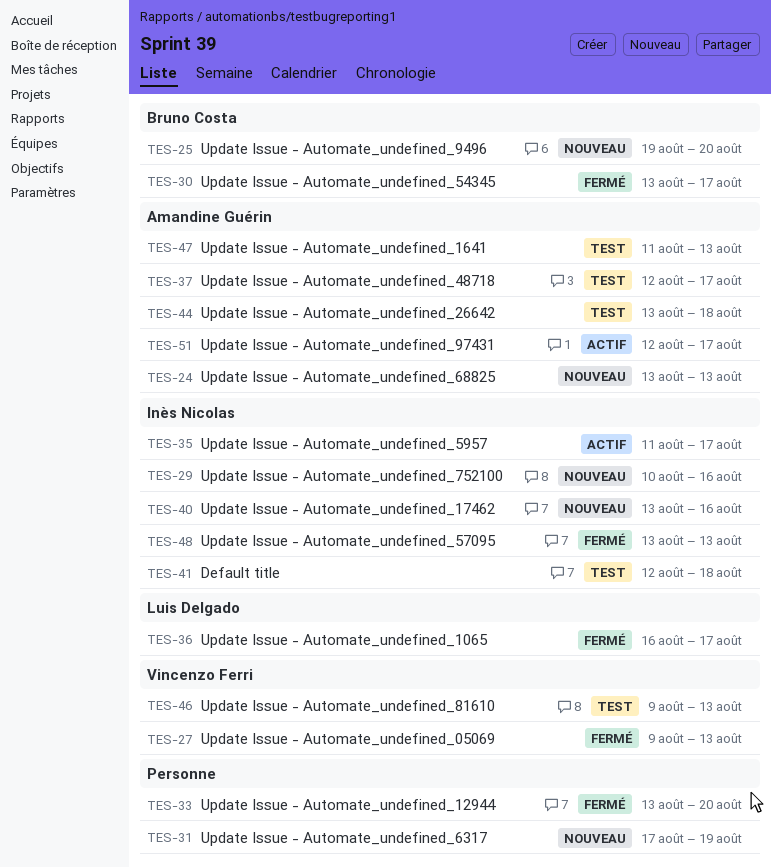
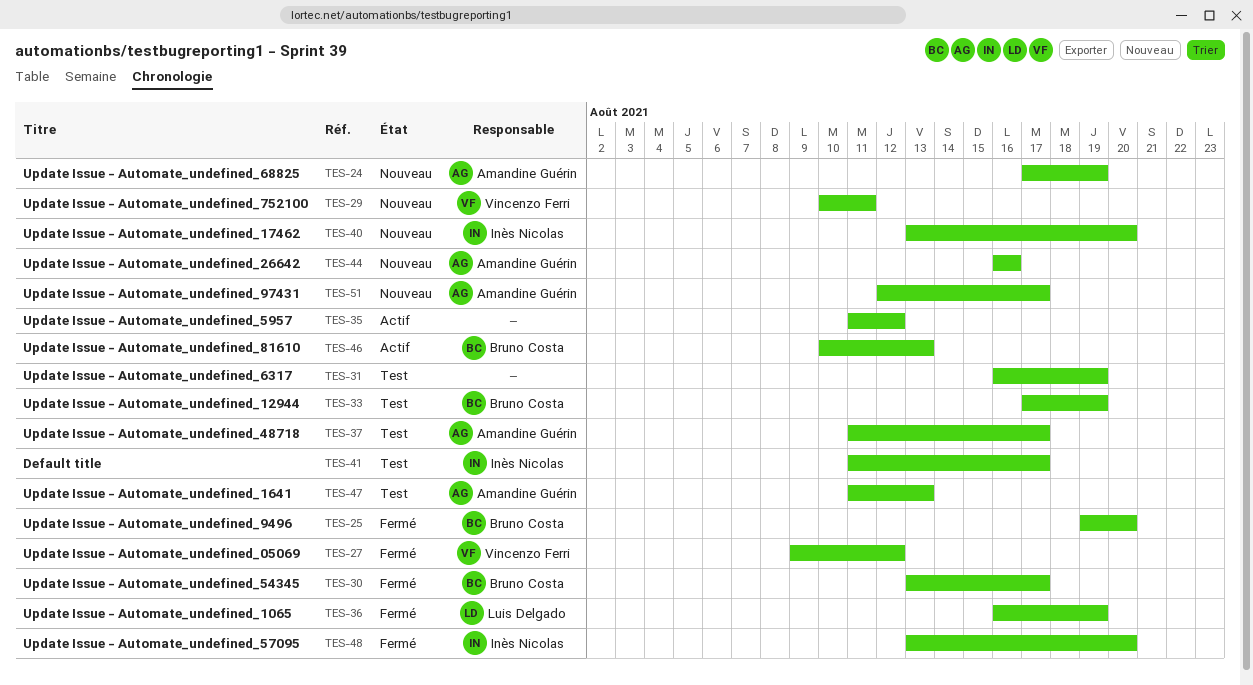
TES-24, start: Aug 13 -> Aug 17
TES-24, due: Aug 13 -> Aug 19
TES-25, status: Nouveau -> Fermé
TES-27, due: Aug 13 -> Aug 12
TES-29, owner: Inès Nicolas -> Vincenzo Ferri
TES-29, due: Aug 16 -> Aug 11
TES-31, status: Nouveau -> Test
TES-31, start: Aug 17 -> Aug 16
TES-33, status: Fermé -> Test
TES-33, owner: none -> Bruno Costa
TES-33, start: Aug 13 -> Aug 17
TES-33, due: Aug 20 -> Aug 19
TES-35, owner: Inès Nicolas -> none
TES-35, due: Aug 17 -> Aug 12
TES-36, due: Aug 17 -> Aug 19
TES-37, start: Aug 12 -> Aug 11
TES-40, due: Aug 16 -> Aug 20
TES-41, start: Aug 12 -> Aug 11
TES-41, due: Aug 18 -> Aug 17
TES-44, status: Test -> Nouveau
TES-44, start: Aug 13 -> Aug 16
TES-44, due: Aug 18 -> Aug 16
TES-46, status: Test -> Actif
TES-46, owner: Vincenzo Ferri -> Bruno Costa
TES-46, start: Aug 9 -> Aug 10
TES-48, due: Aug 13 -> Aug 20
TES-51, status: Actif -> Nouveau

